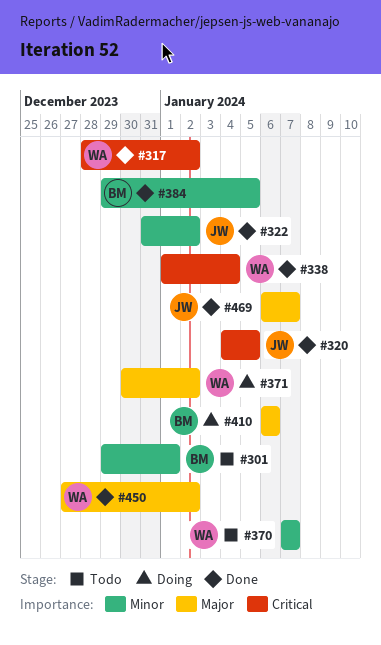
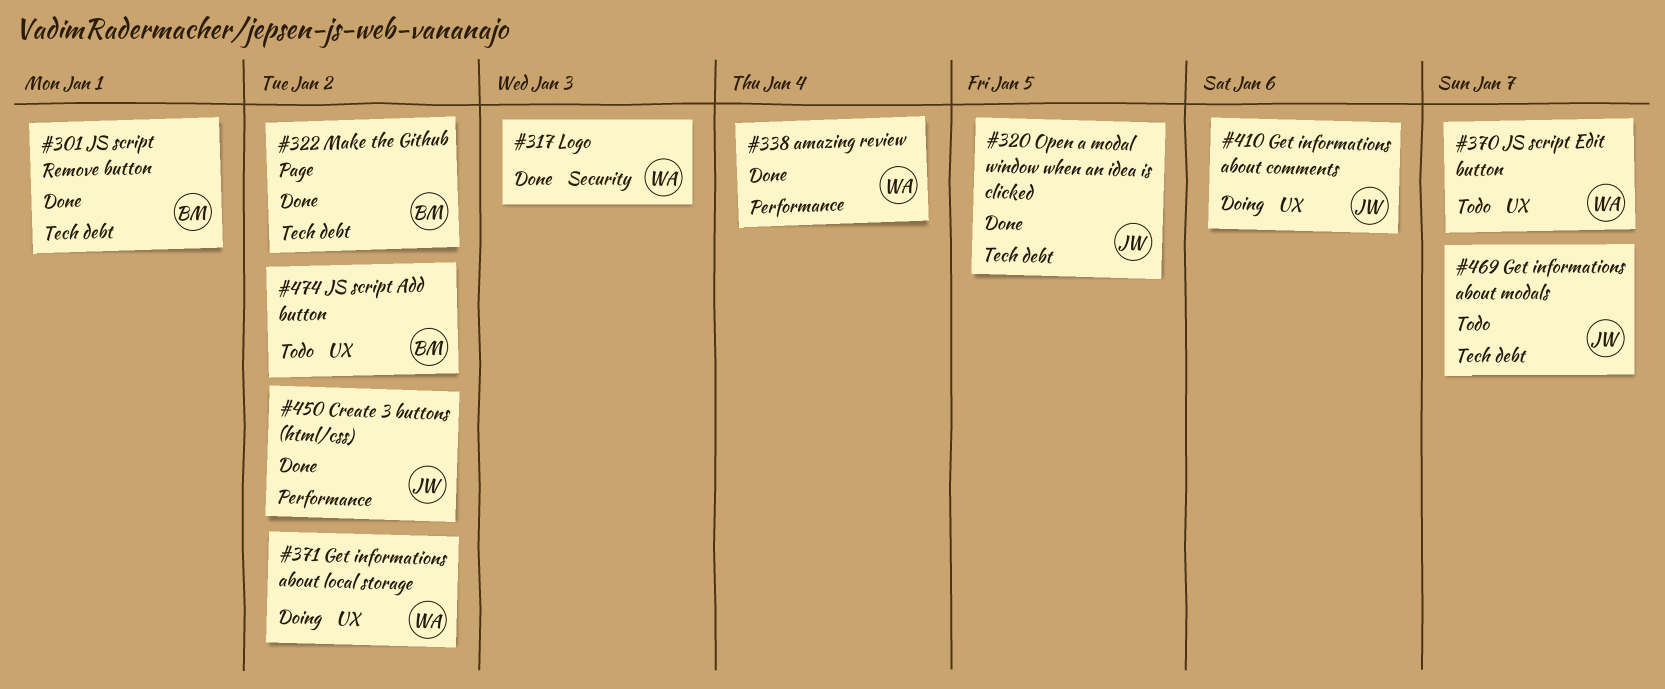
#301, status: Todo -> Done
#317, due: Jan 2 -> Jan 3
#322, owner: JW -> BM
#384: present -> none
#410, owner: BM -> JW
#450, owner: WA -> JW
#469, status: Done -> Todo
#474: none -> present

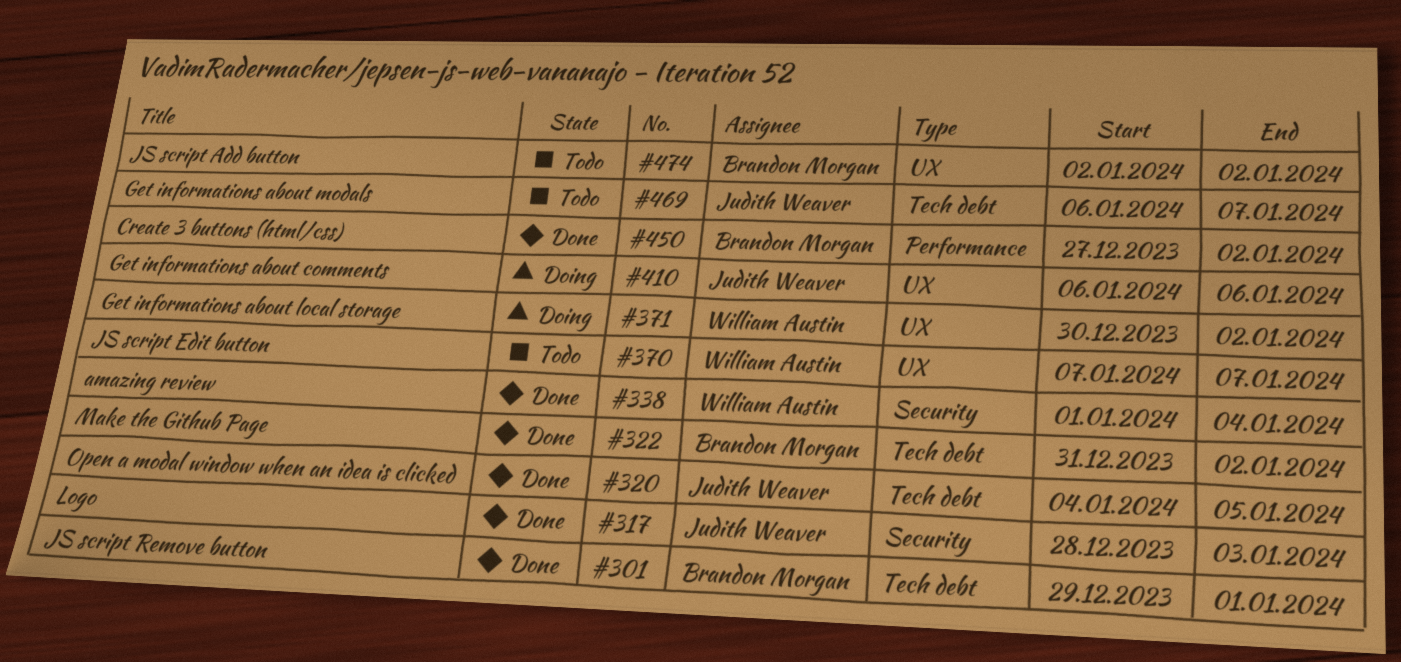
#317, owner: William Austin -> Judith Weaver
#338, label: Performance -> Security
#450, owner: Judith Weaver -> Brandon Morgan

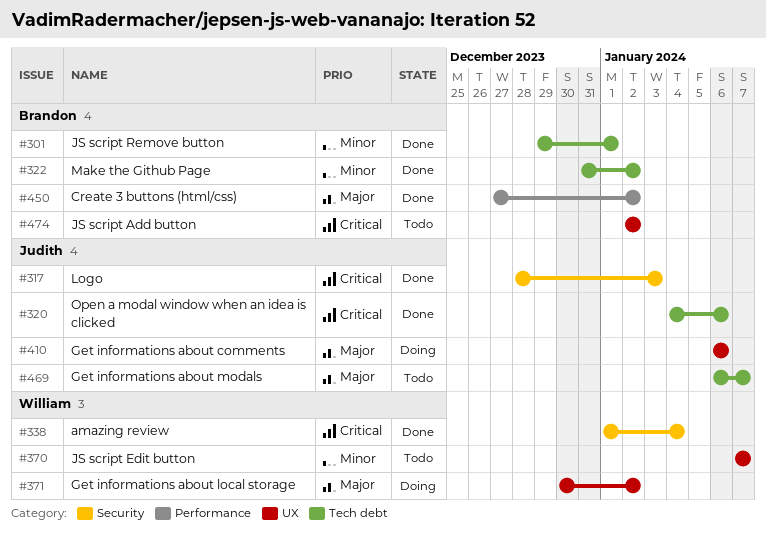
#320, due: Jan 5 -> Jan 6

